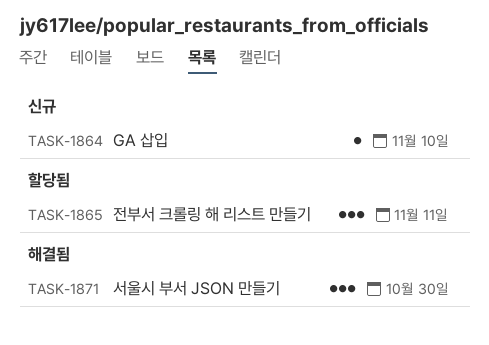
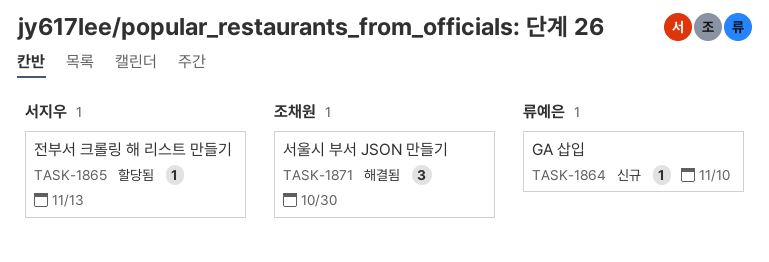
TASK-1865, estimate: 3 -> 1
TASK-1865, due: Nov 11 -> Nov 13

